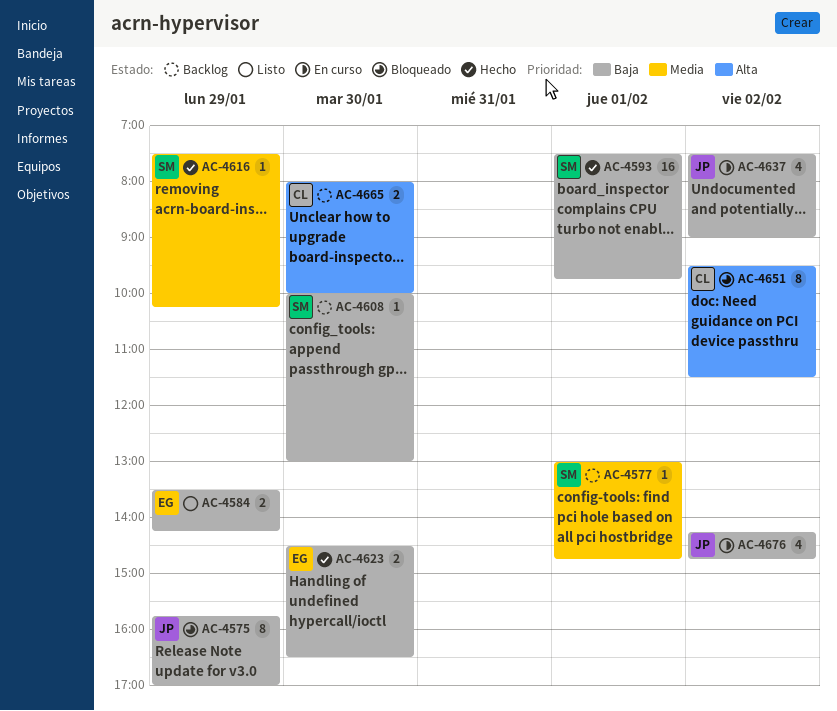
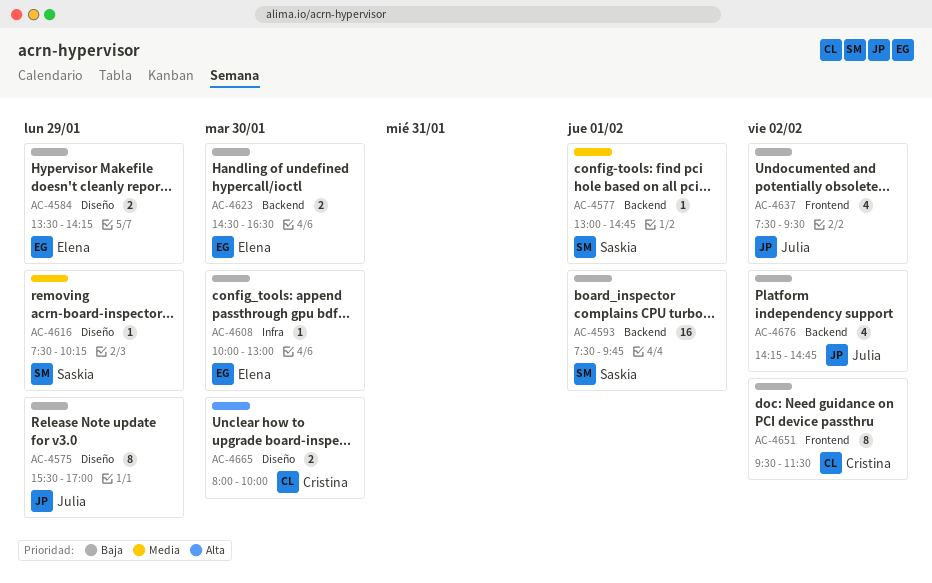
AC-4575, begins: 15:45 -> 15:30
AC-4608, owner: Saskia -> Elena
AC-4637, ends: 09:00 -> 09:30
AC-4651, priority: Alta -> Baja

